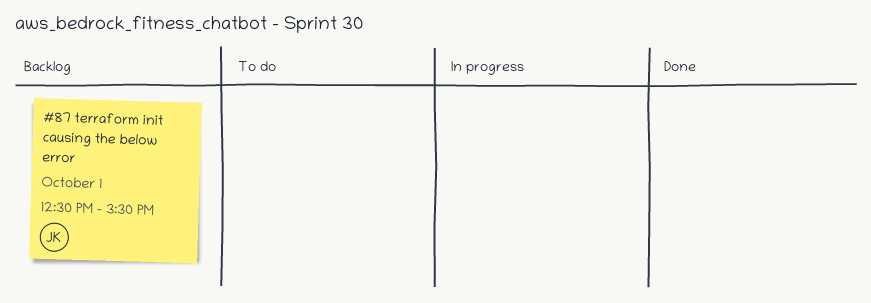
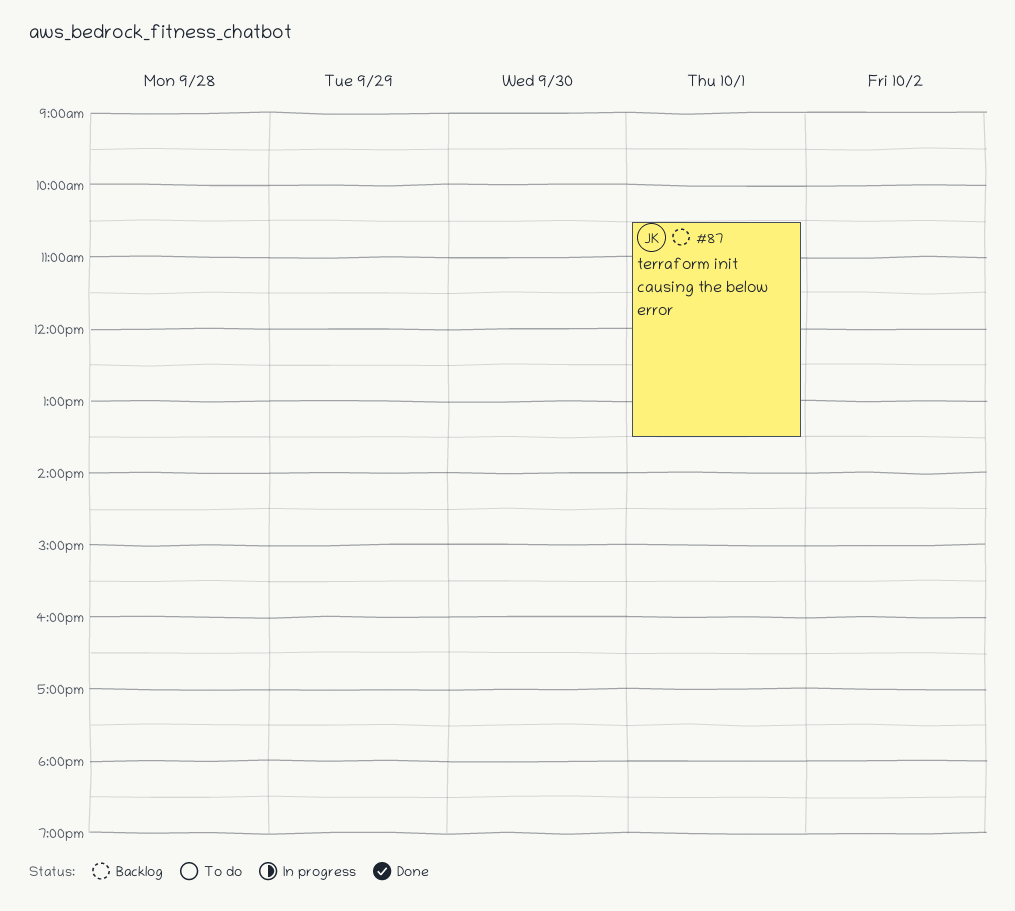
#87, begins: 12:30 -> 10:30
#87, ends: 15:30 -> 13:30

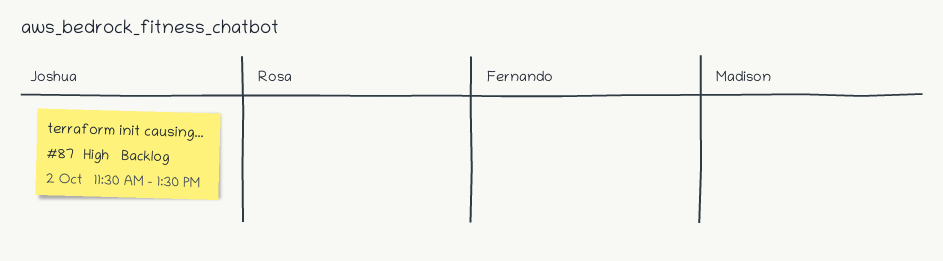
#87, day: Oct 1 -> Oct 2
#87, begins: 10:30 -> 11:30

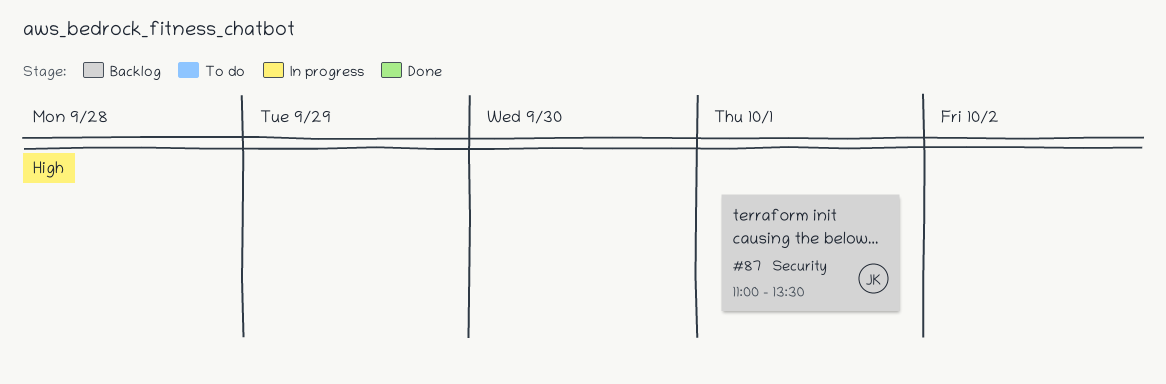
#87, day: Oct 2 -> Oct 1
#87, begins: 11:30 -> 11:00

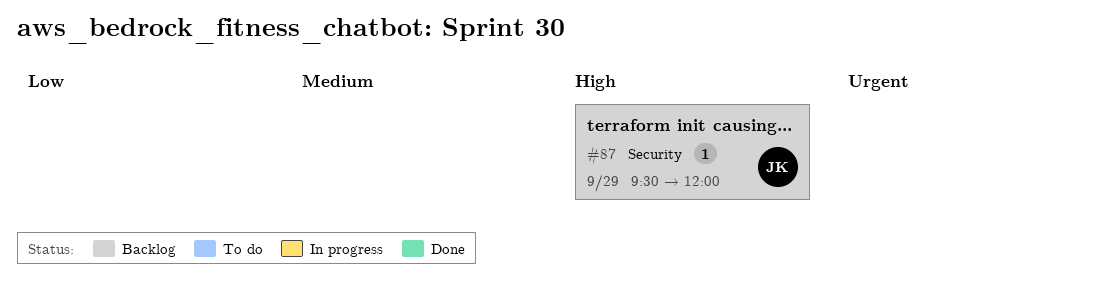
#87, day: Oct 1 -> Sep 29
#87, begins: 11:00 -> 09:30
#87, ends: 13:30 -> 12:00

